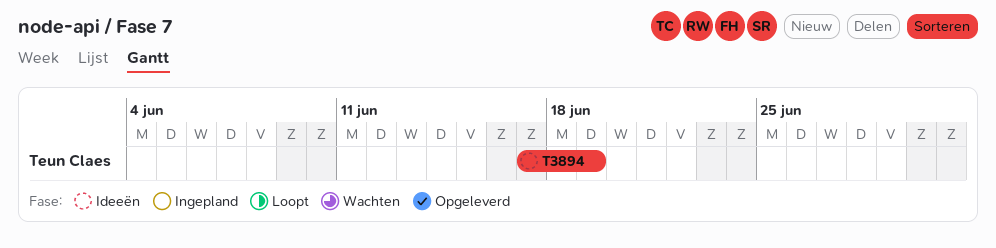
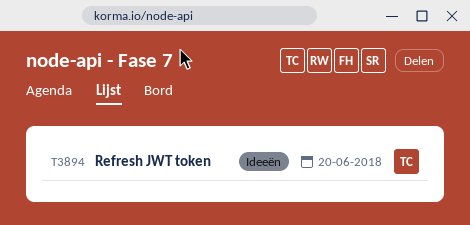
T3894, due: Jun 19 -> Jun 20

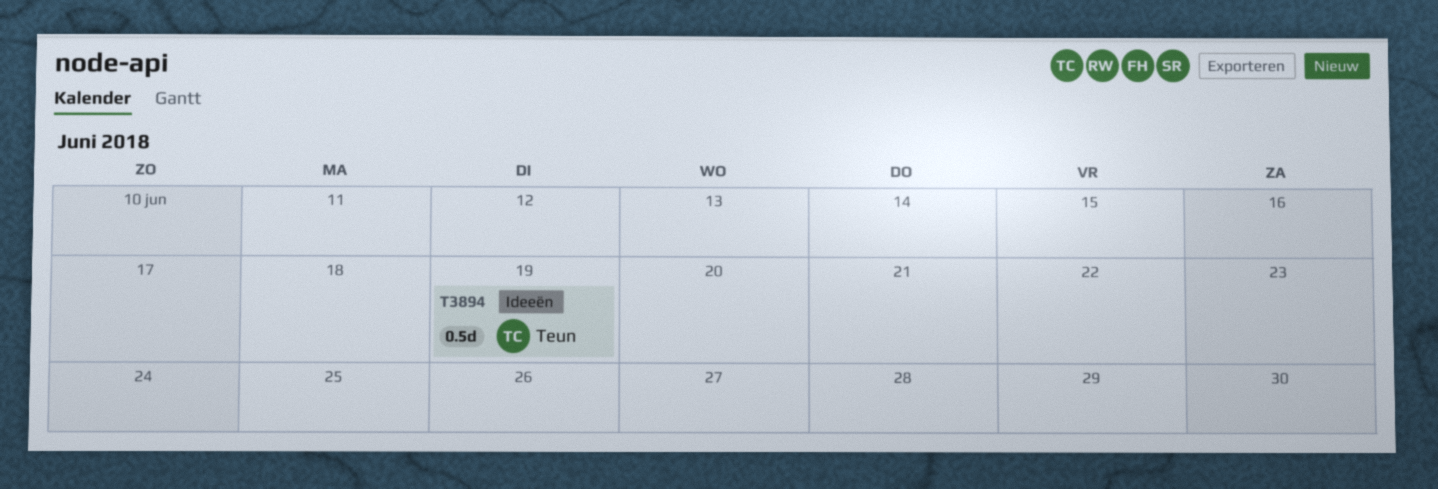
T3894, due: Jun 20 -> Jun 19

